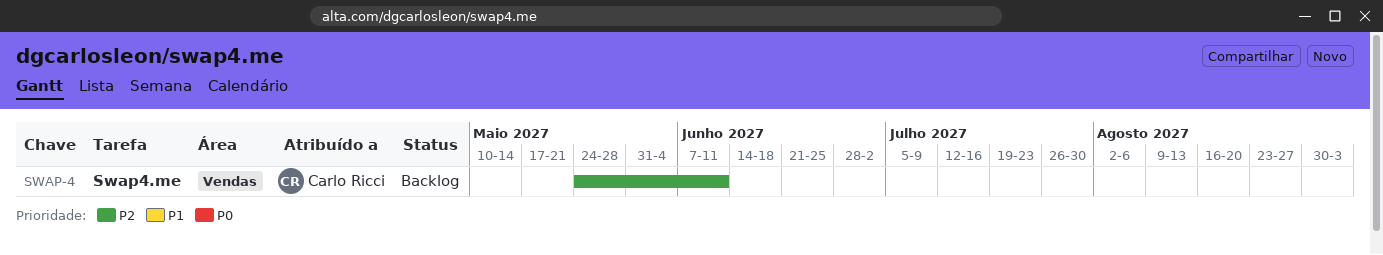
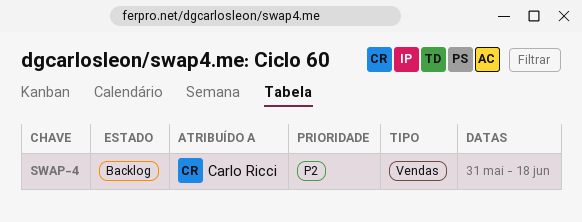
SWAP-4, start: May 24 -> May 31
SWAP-4, due: Jun 11 -> Jun 18

